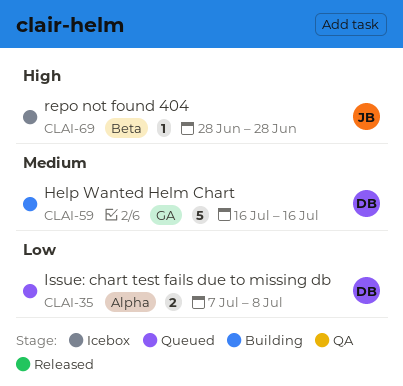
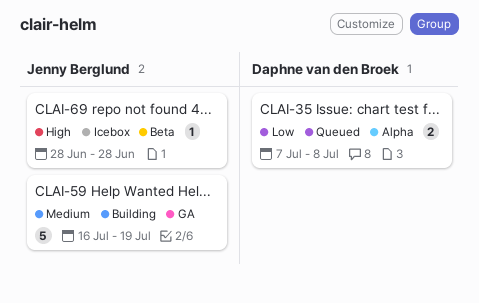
CLAI-59, owner: Daphne van den Broek -> Jenny Berglund
CLAI-59, due: Jul 16 -> Jul 19

